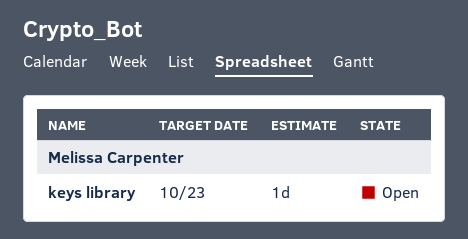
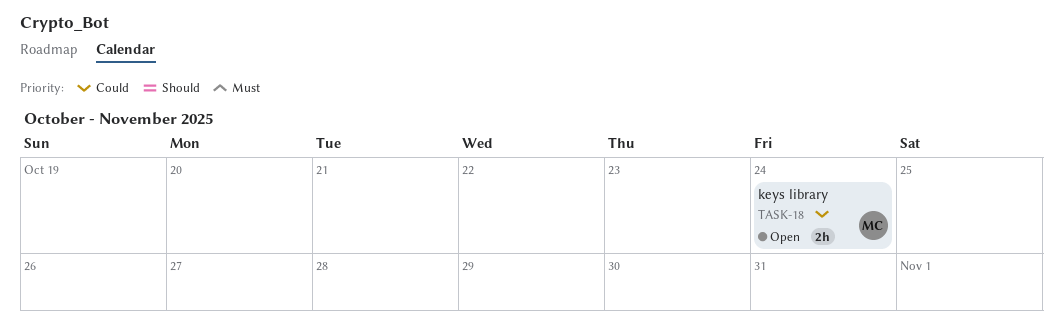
keys library, estimate: 1d -> 2h
keys library, due: Oct 23 -> Oct 24

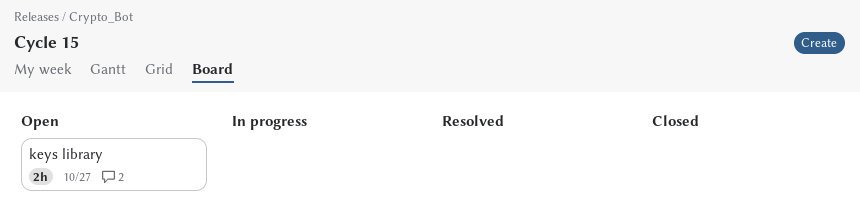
keys library, due: Oct 24 -> Oct 27

